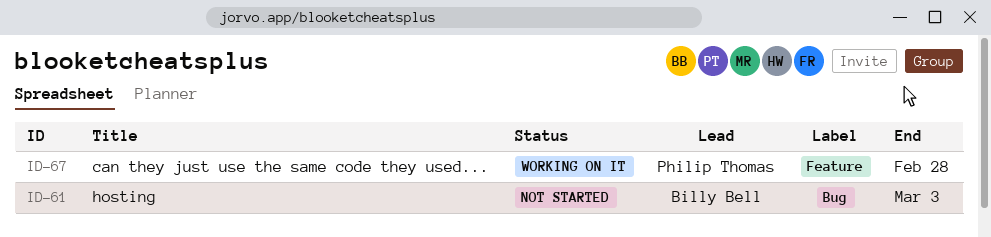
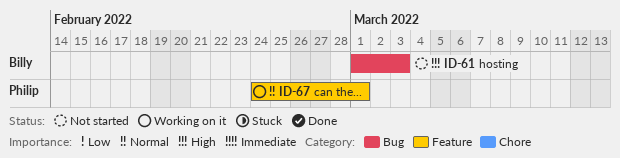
ID-67, due: Feb 28 -> Mar 1

